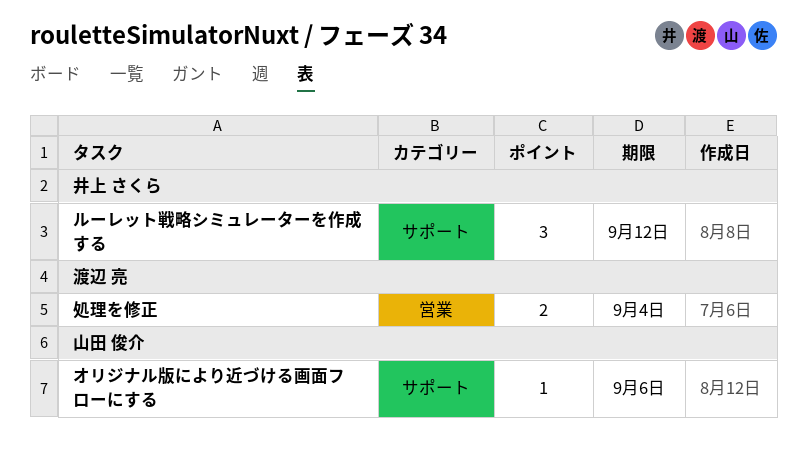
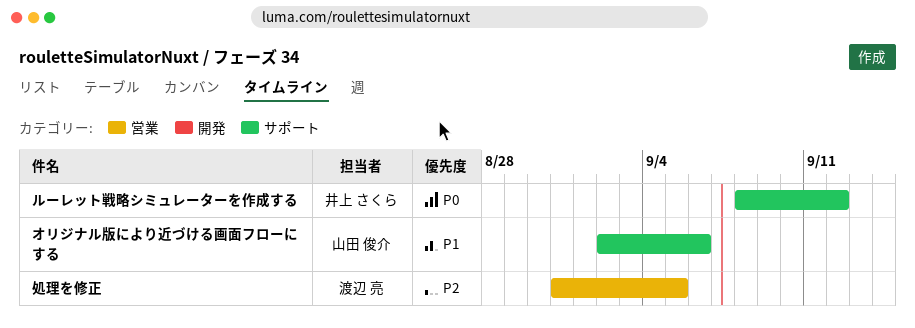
処理を修正, due: Sep 4 -> Sep 5

